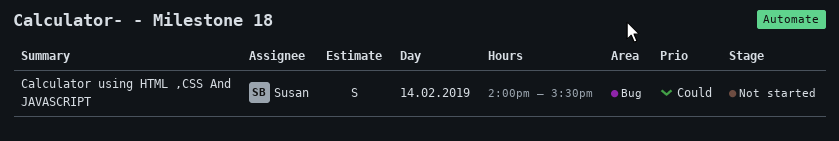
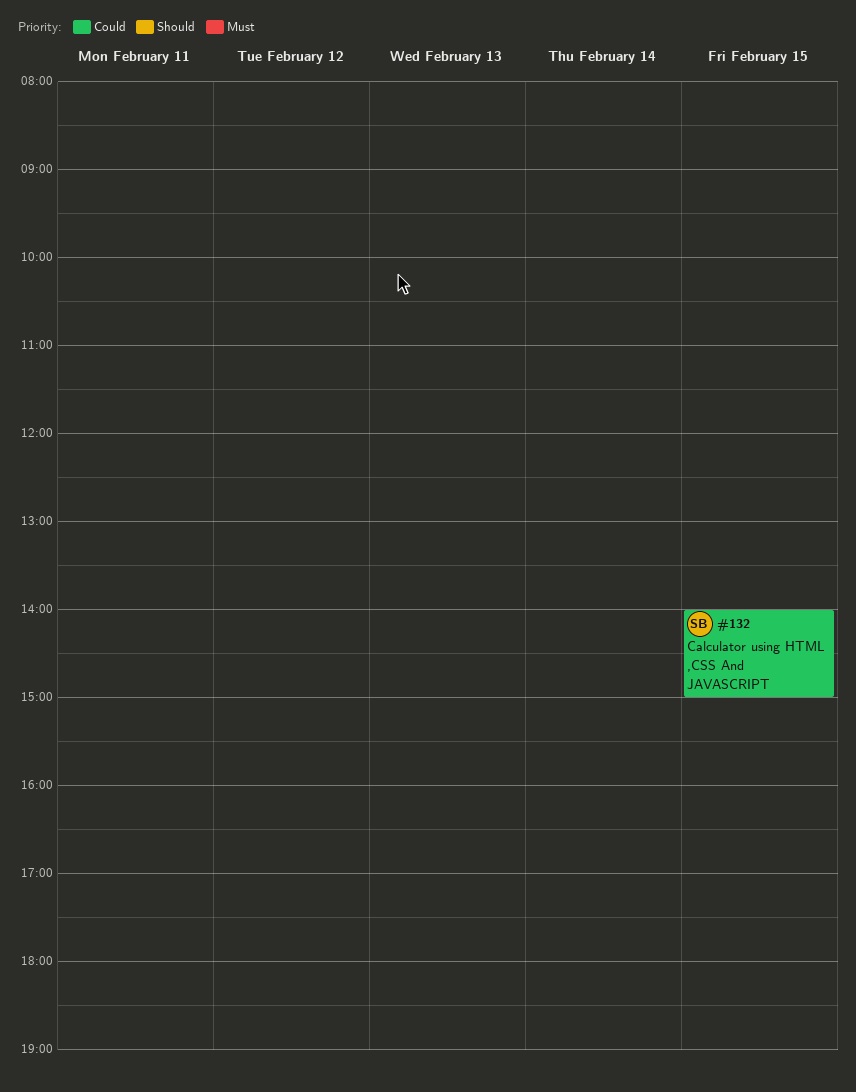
Calculator using HTML ,CSS And JAVASCRIPT, day: Feb 14 -> Feb 15
Calculator using HTML ,CSS And JAVASCRIPT, ends: 15:30 -> 15:00

